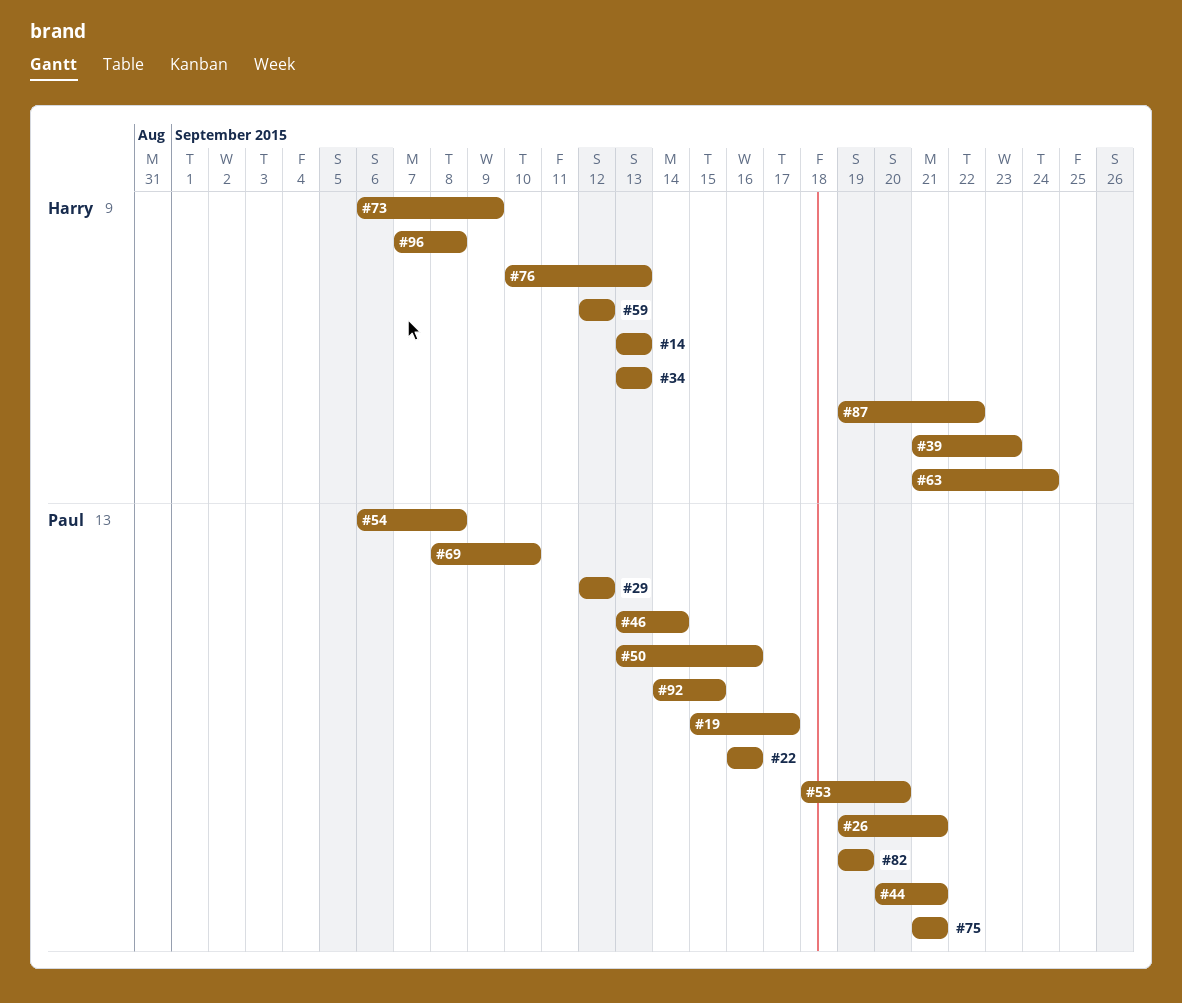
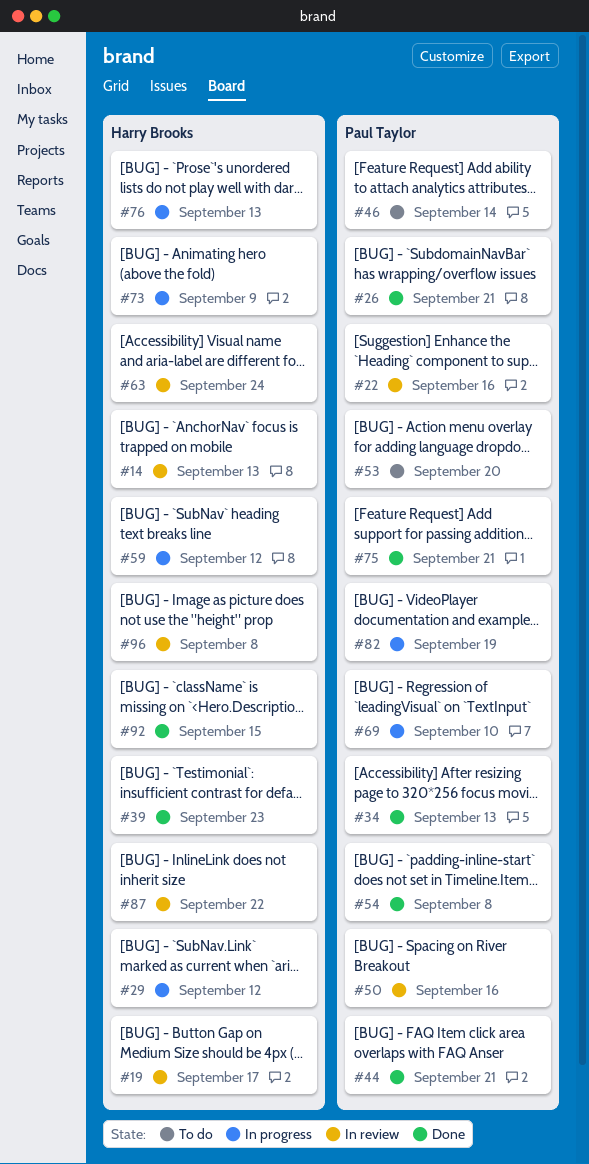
#19, owner: Paul Taylor -> Harry Brooks
#29, owner: Paul Taylor -> Harry Brooks
#34, owner: Harry Brooks -> Paul Taylor
#92, owner: Paul Taylor -> Harry Brooks

